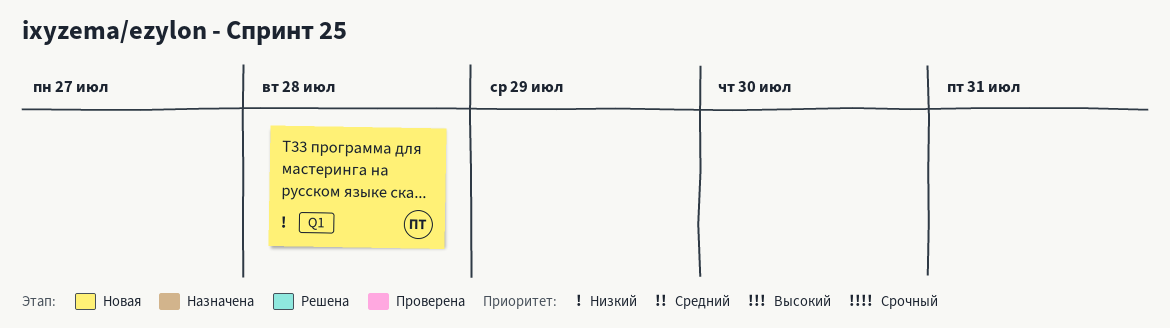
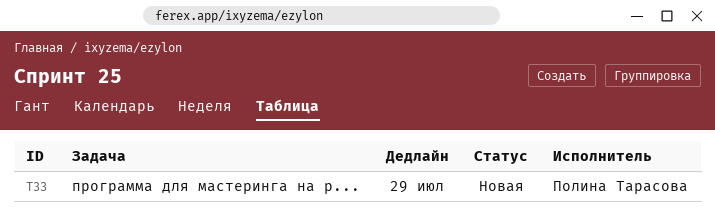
T33, due: Jul 28 -> Jul 29

